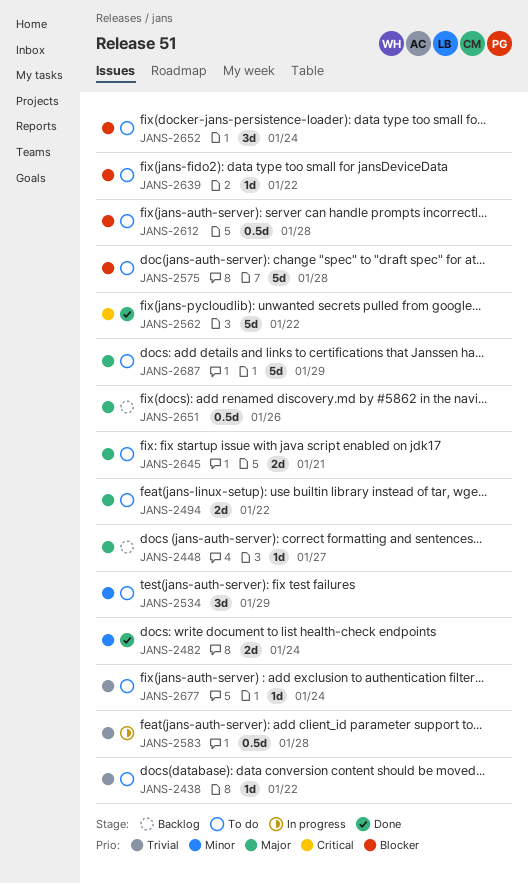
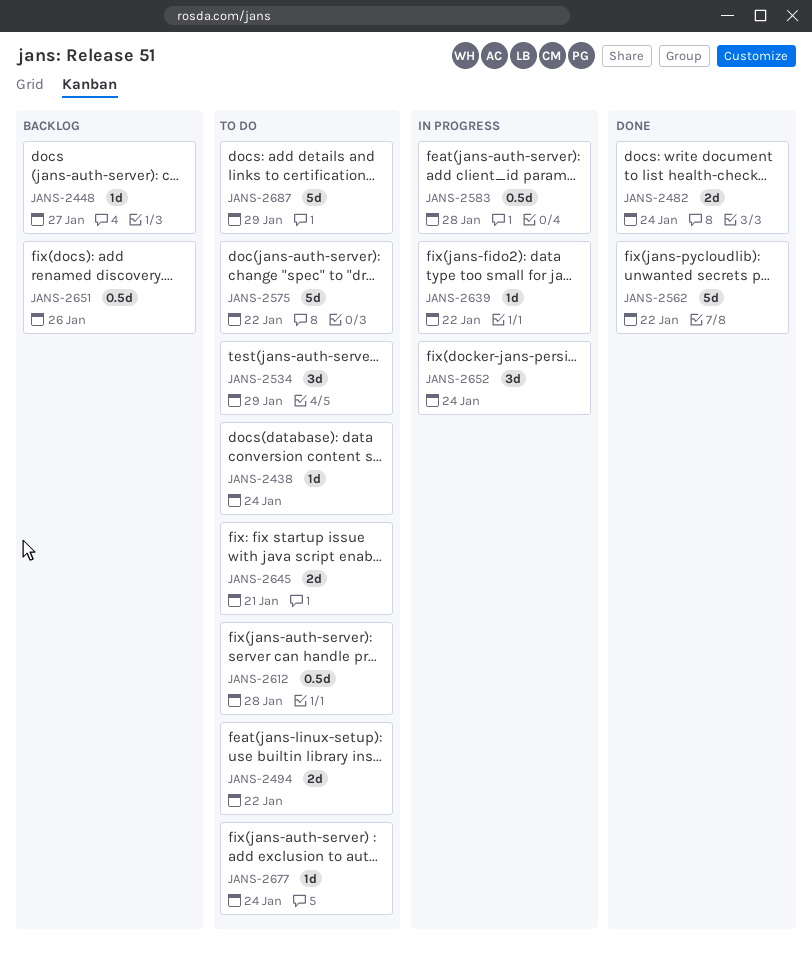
JANS-2438, due: Jan 22 -> Jan 24
JANS-2575, due: Jan 28 -> Jan 22
JANS-2639, status: To do -> In progress
JANS-2652, status: To do -> In progress

